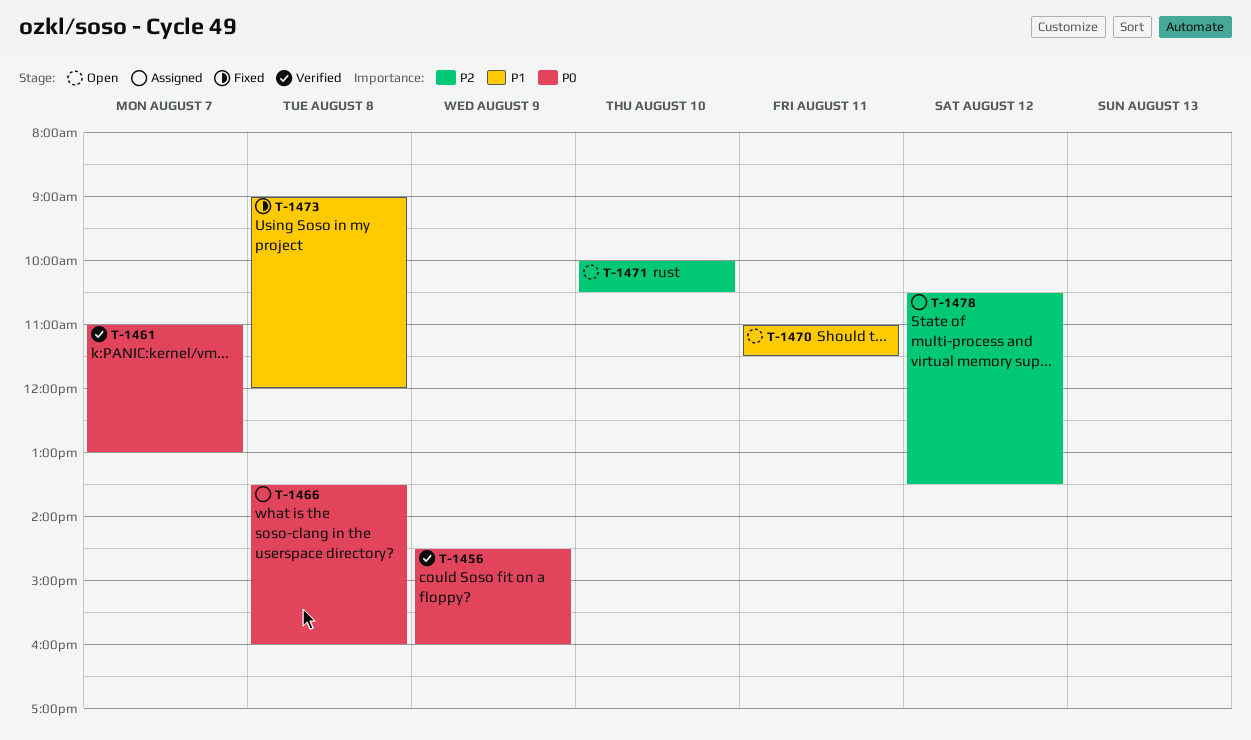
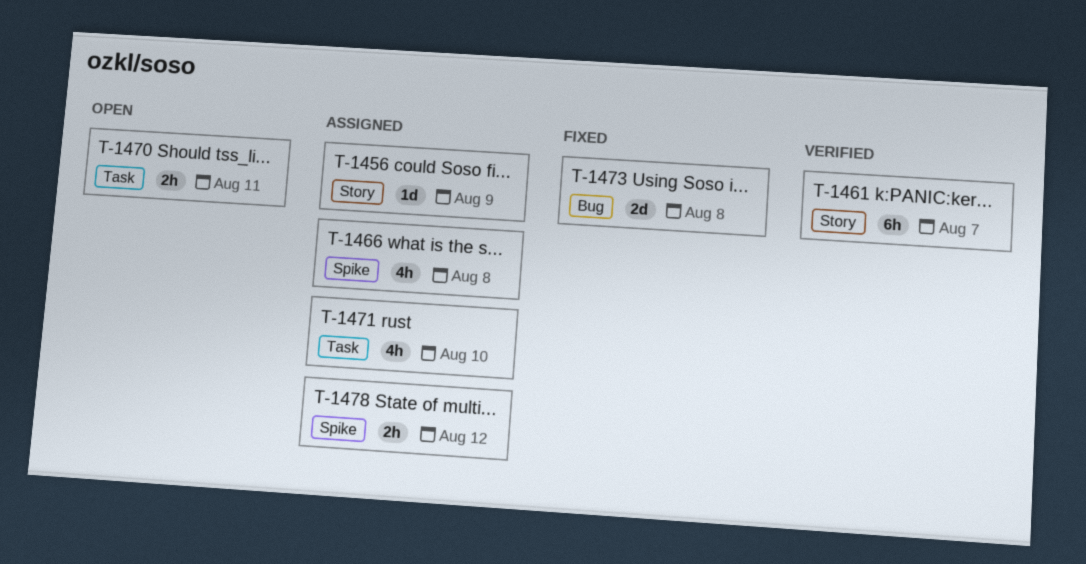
T-1456, status: Verified -> Assigned
T-1471, status: Open -> Assigned

